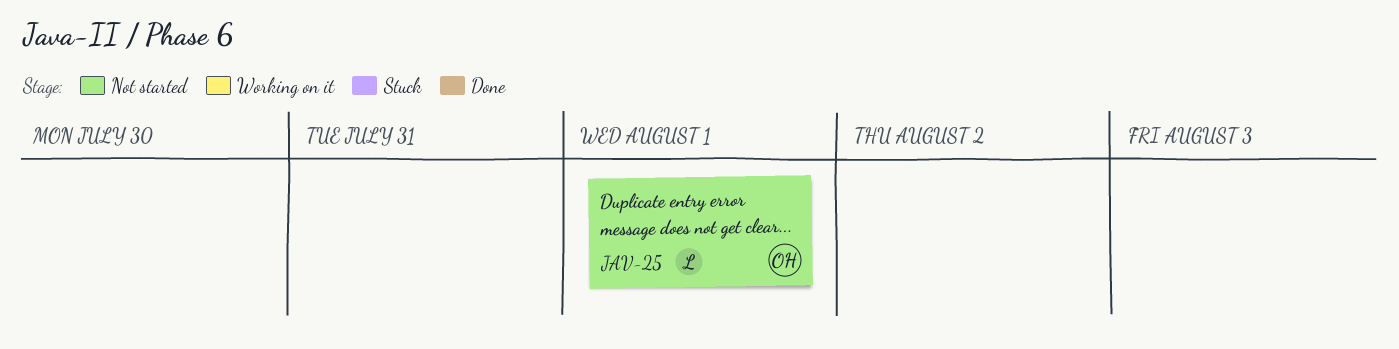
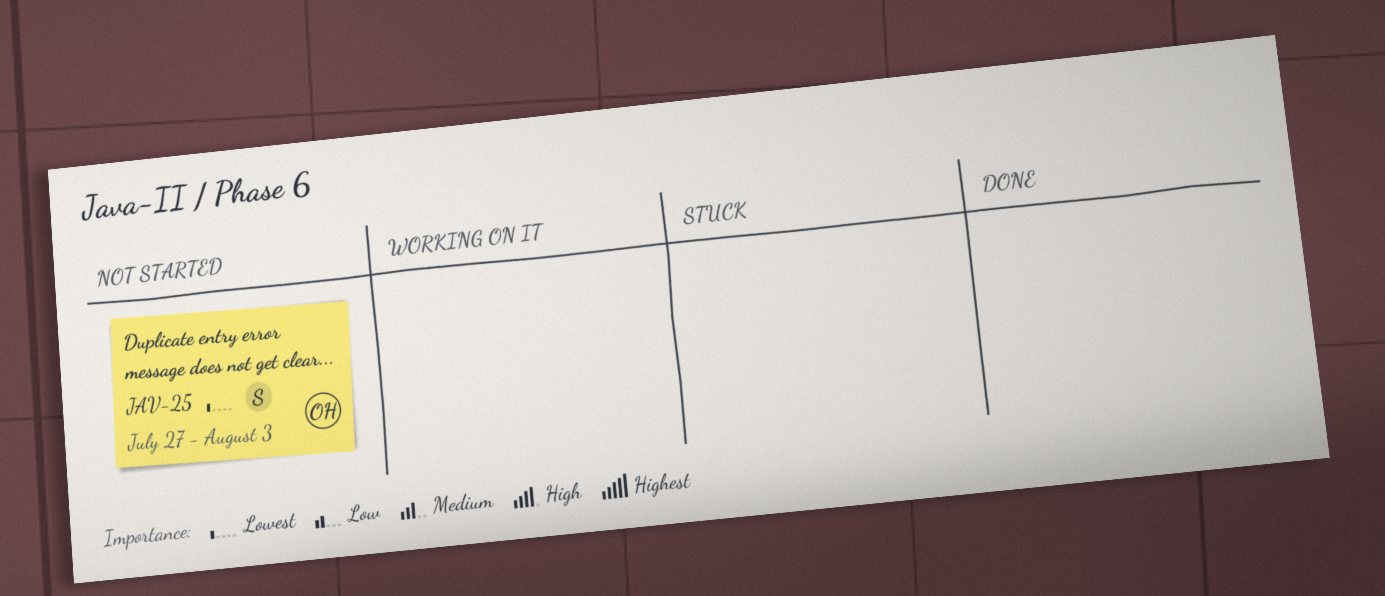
JAV-25, estimate: L -> S
JAV-25, due: Aug 1 -> Aug 3

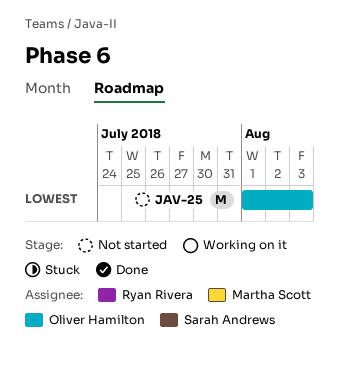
JAV-25, estimate: S -> M
JAV-25, start: Jul 27 -> Aug 1

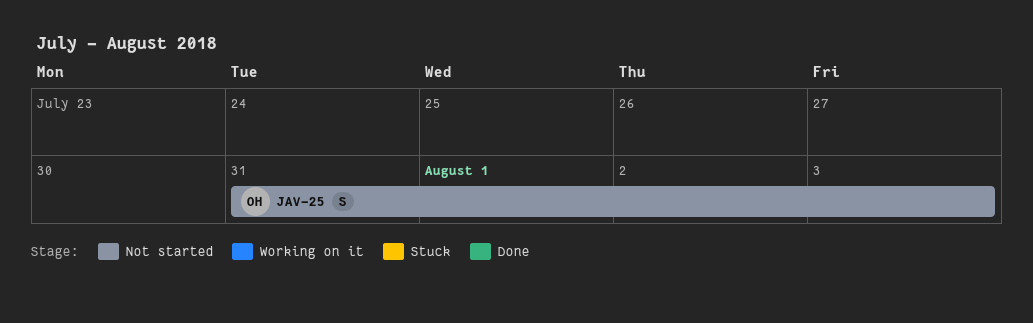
JAV-25, estimate: M -> S
JAV-25, start: Aug 1 -> Jul 31

